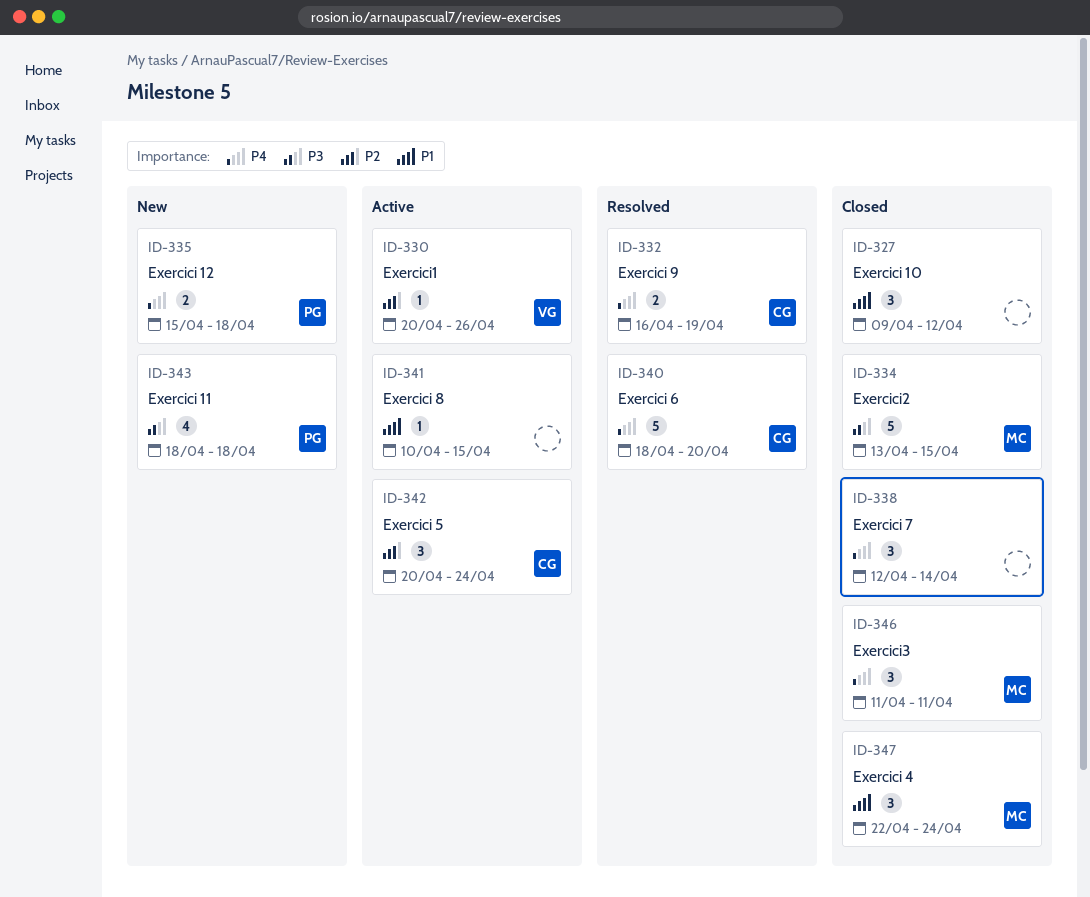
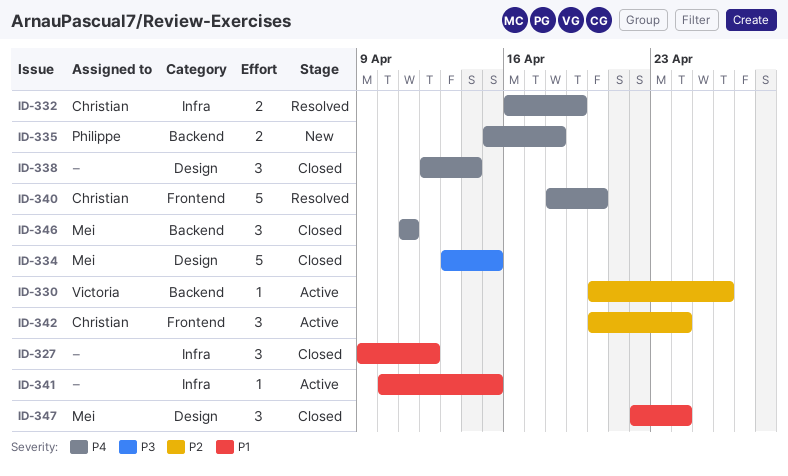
ID-343: present -> none

